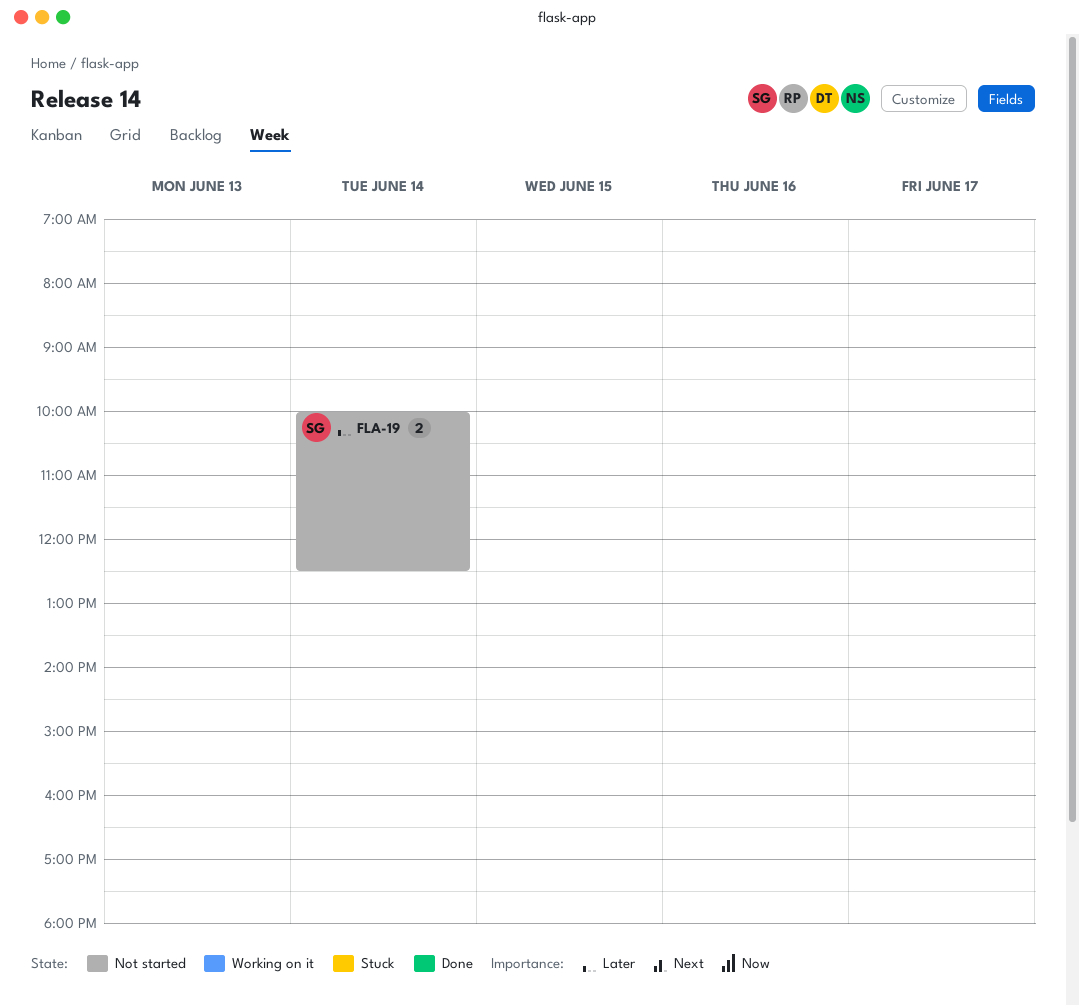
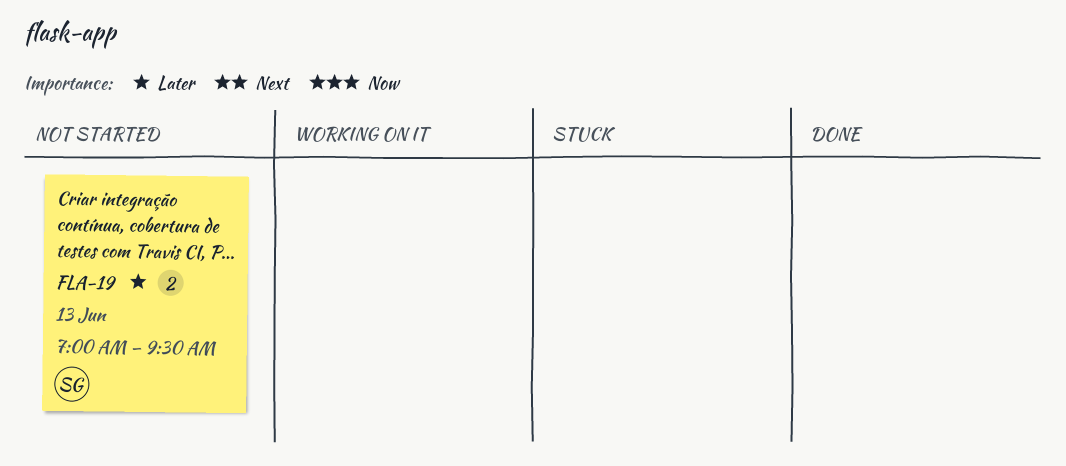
FLA-19, day: Jun 14 -> Jun 13
FLA-19, begins: 10:00 -> 07:00
FLA-19, ends: 12:30 -> 09:30

